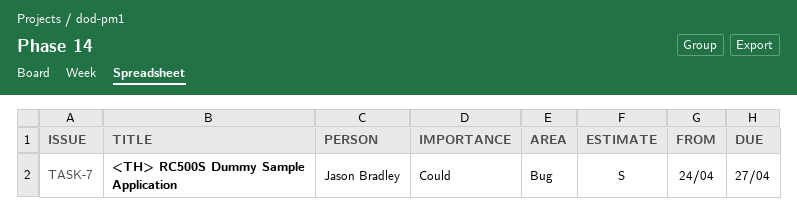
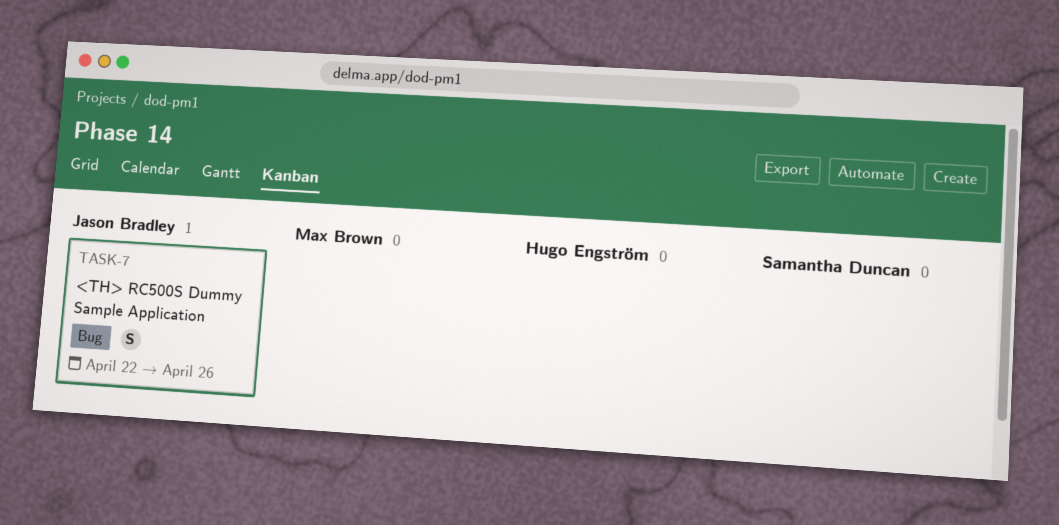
TASK-7, start: Apr 24 -> Apr 22
TASK-7, due: Apr 27 -> Apr 26

